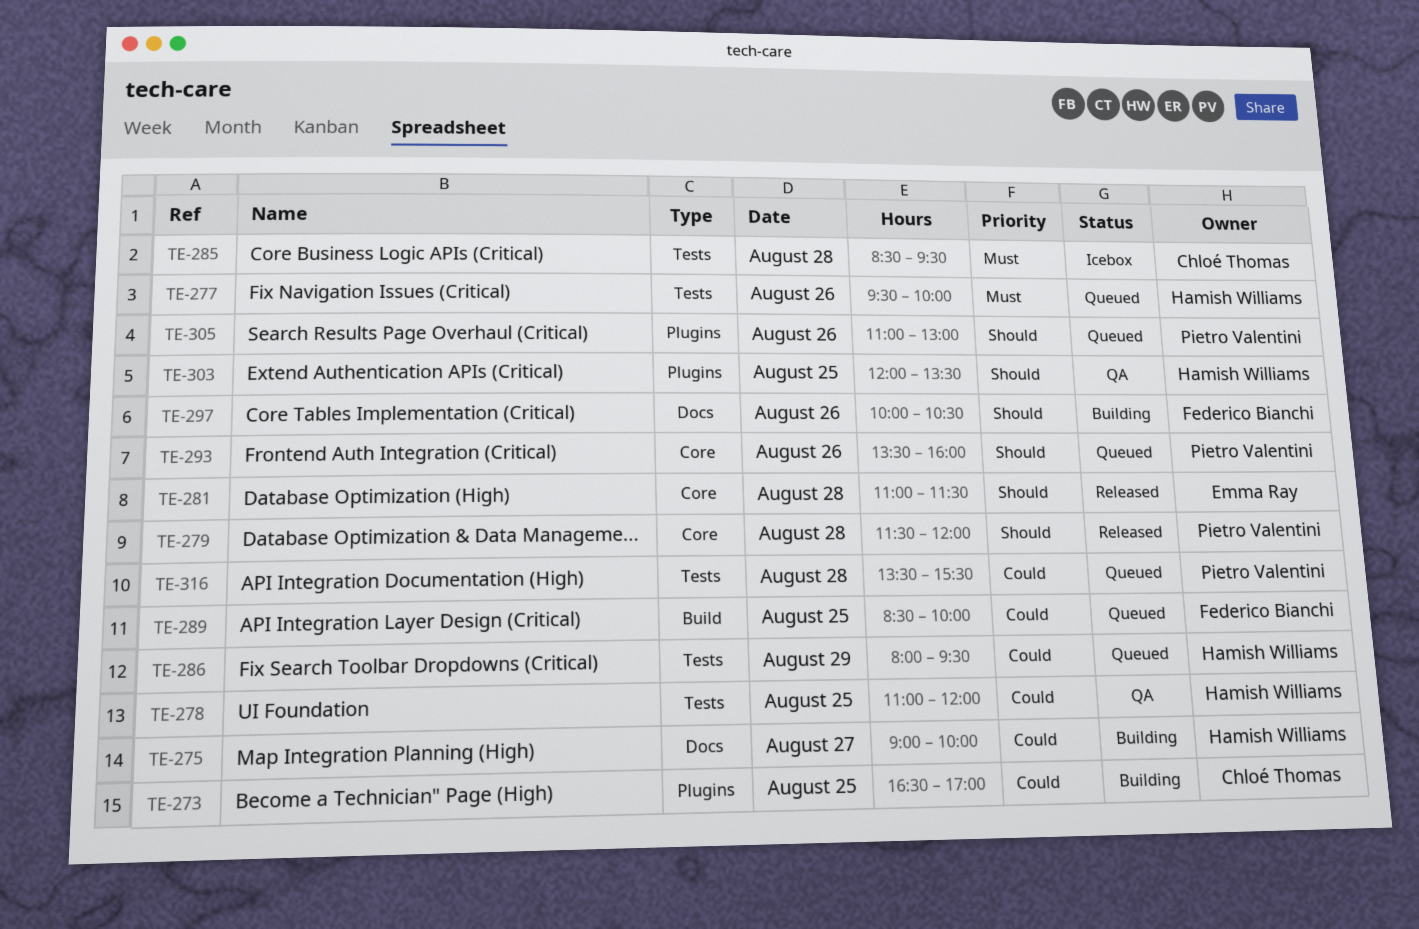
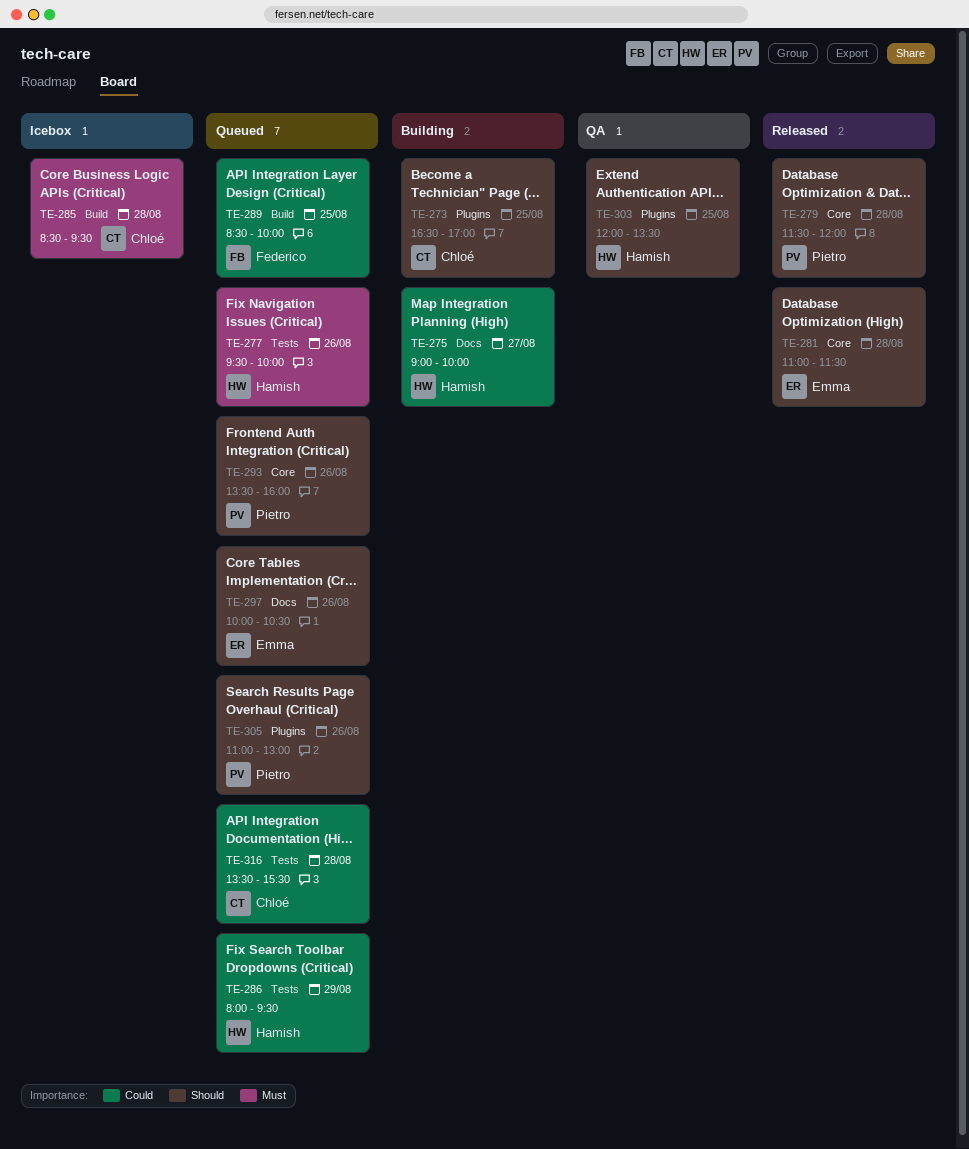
TE-273, priority: Could -> Should
TE-278: present -> none
TE-285, label: Tests -> Build
TE-297, status: Building -> Queued
TE-297, owner: Federico Bianchi -> Emma Ray
TE-316, owner: Pietro Valentini -> Chloé Thomas

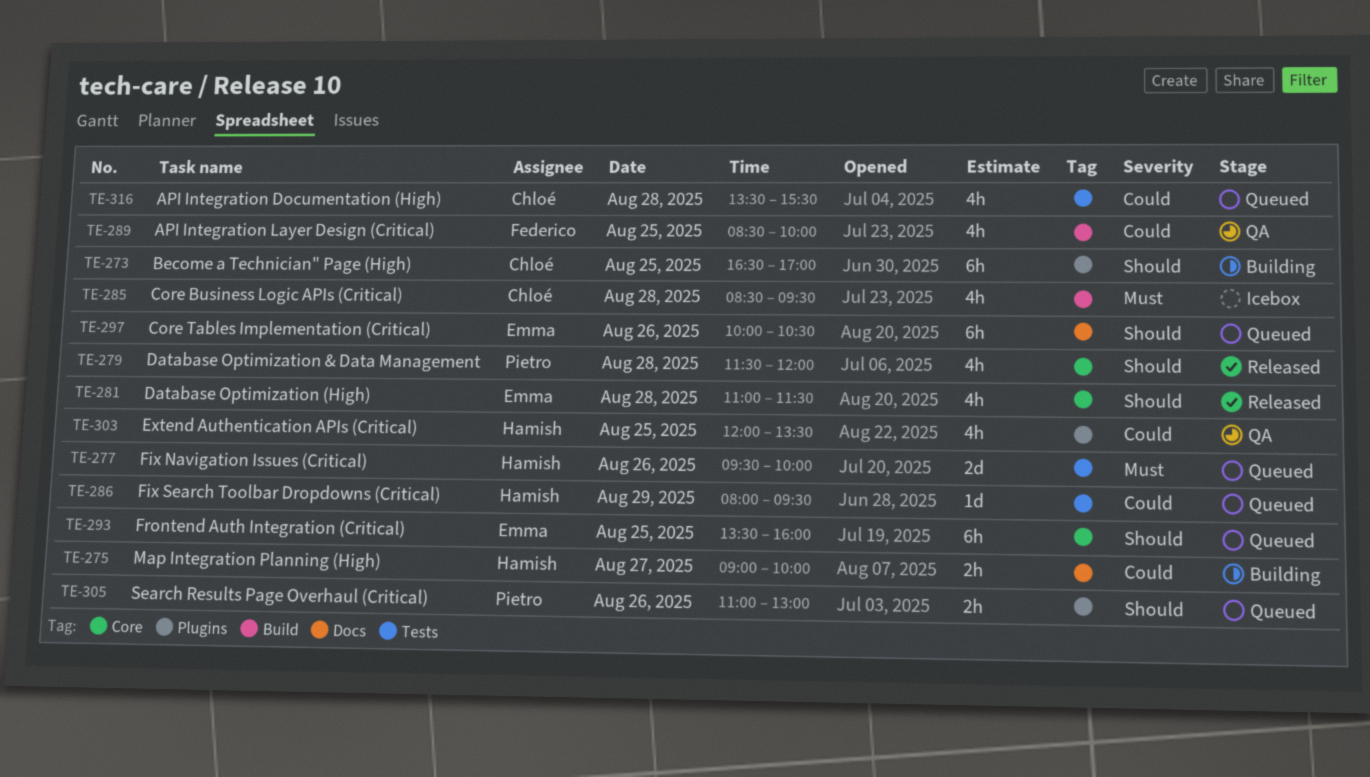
TE-289, status: Queued -> QA
TE-293, owner: Pietro -> Emma
TE-293, day: Aug 26 -> Aug 25
TE-303, priority: Should -> Could

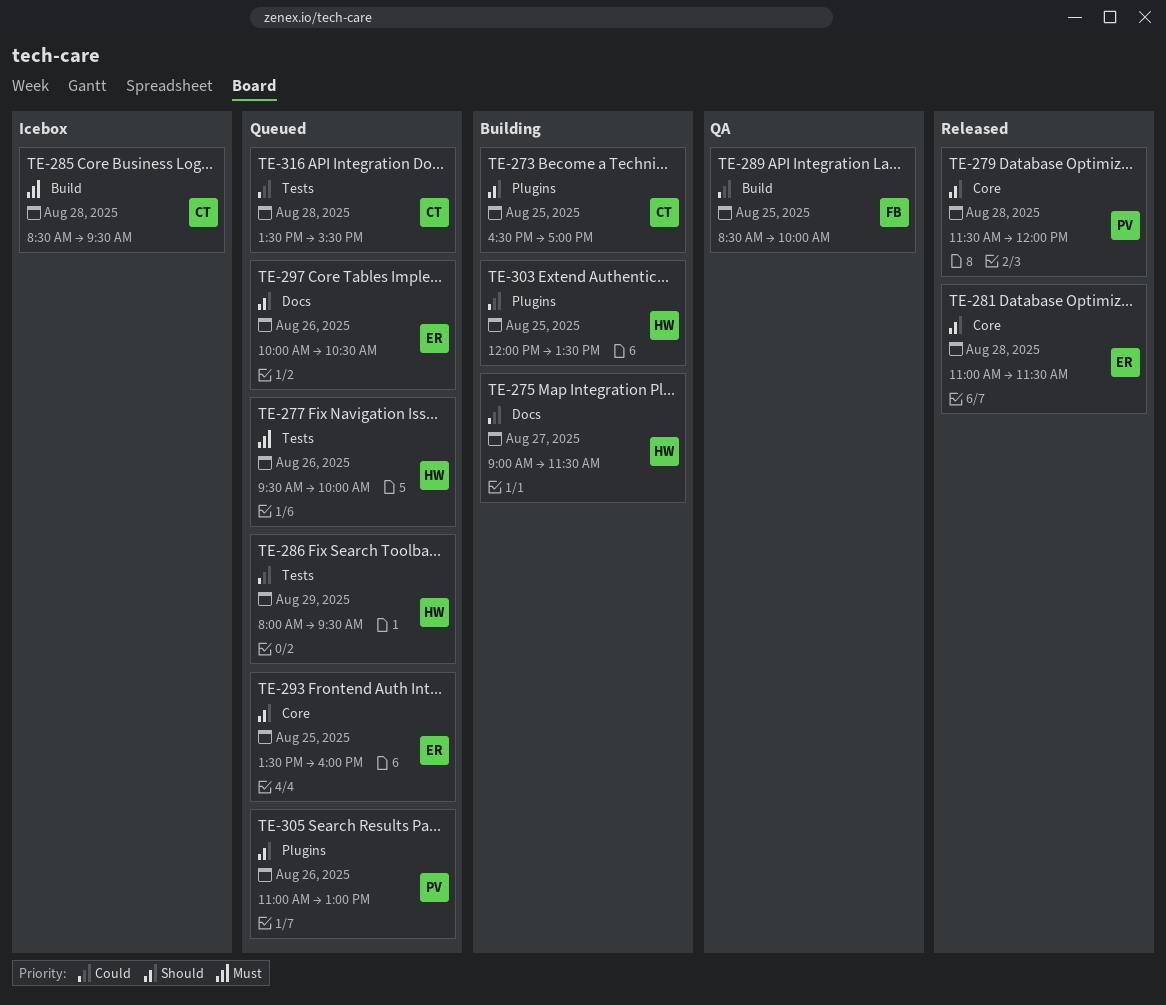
TE-275, ends: 10:00 -> 11:30
TE-303, status: QA -> Building

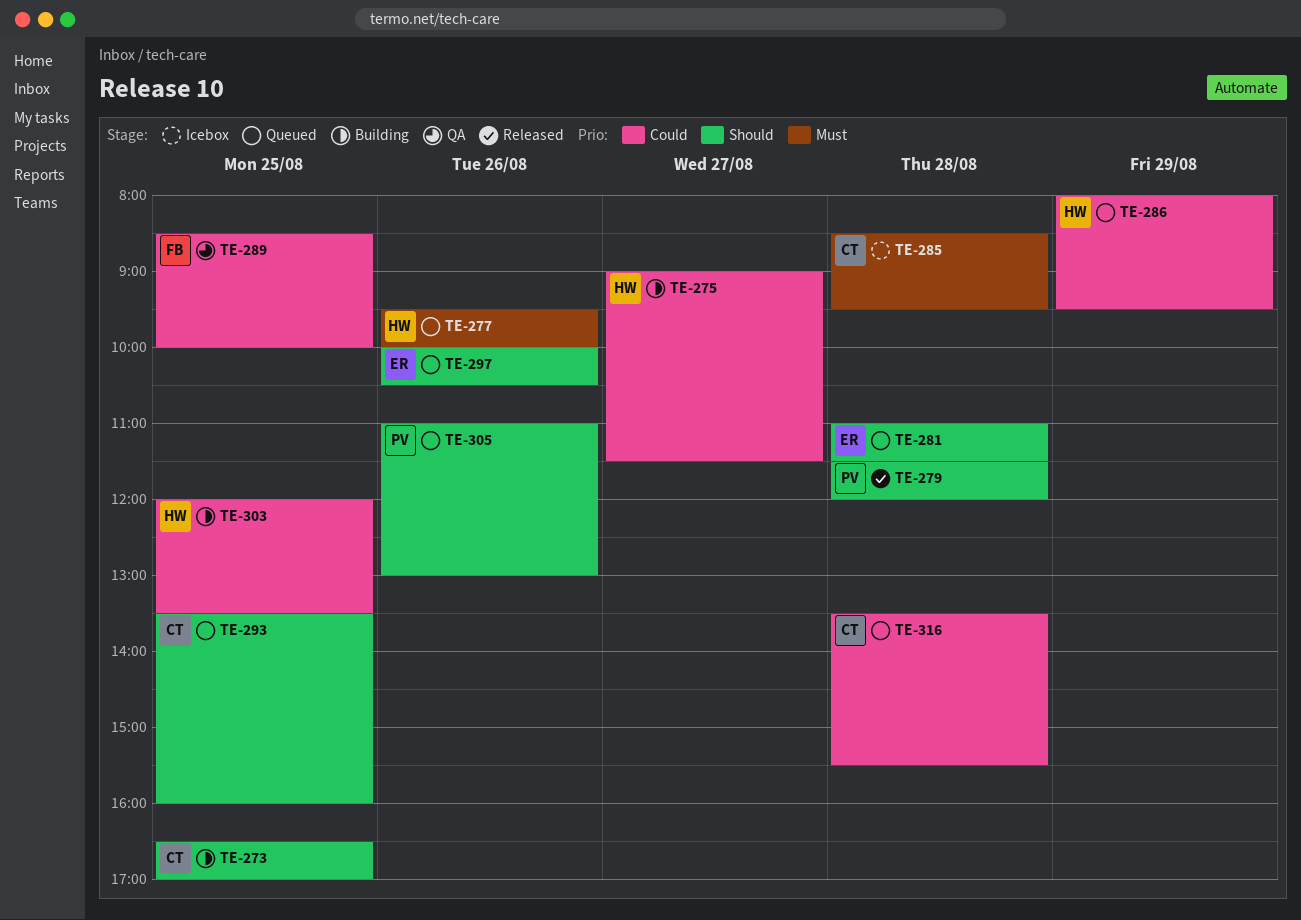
TE-281, status: Released -> Queued
TE-293, owner: ER -> CT

